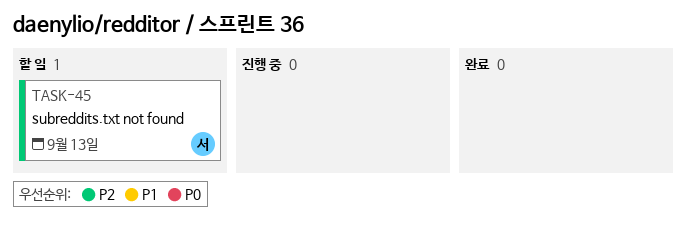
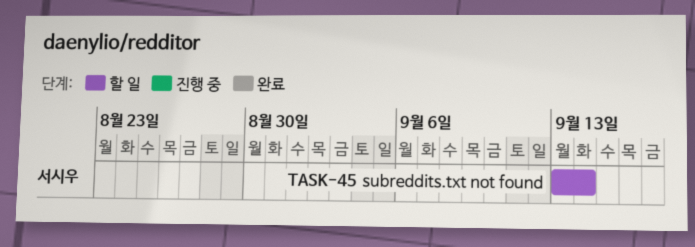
TASK-45, due: Sep 13 -> Sep 14

